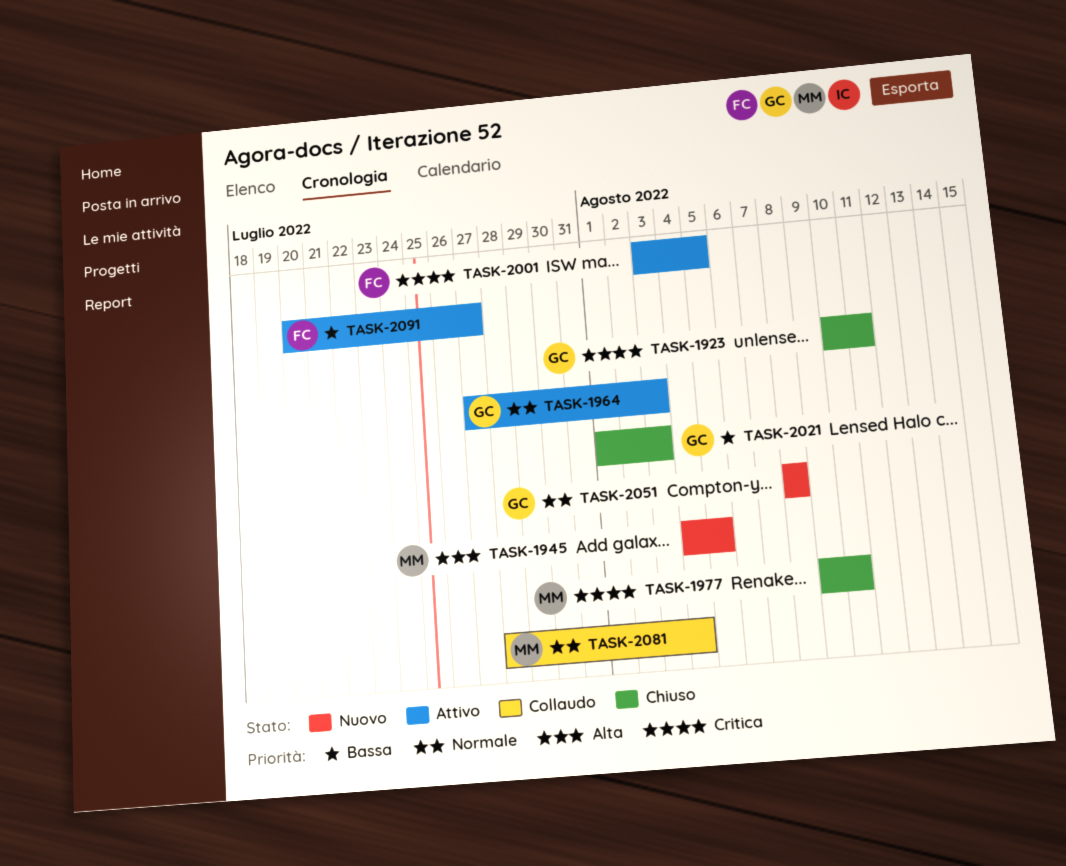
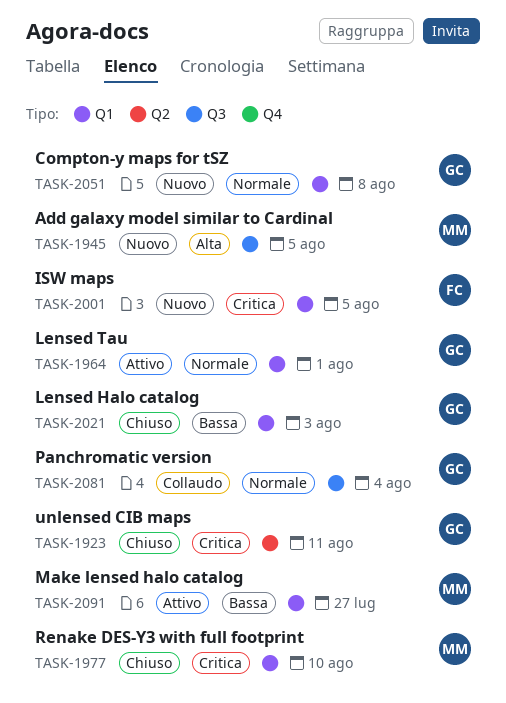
TASK-1964, due: Aug 3 -> Aug 1
TASK-2001, status: Attivo -> Nuovo
TASK-2081, owner: MM -> GC
TASK-2091, owner: FC -> MM

